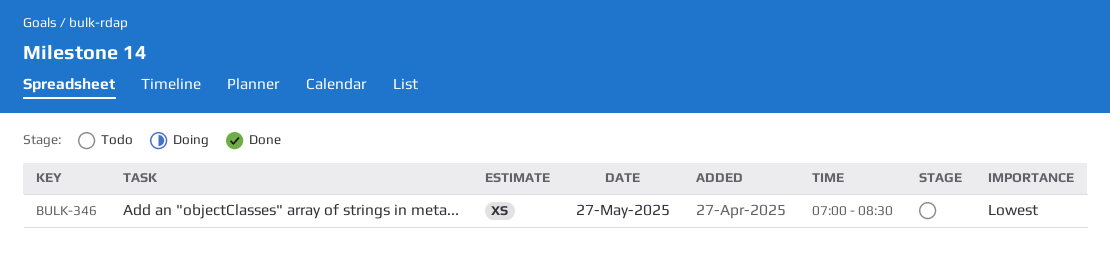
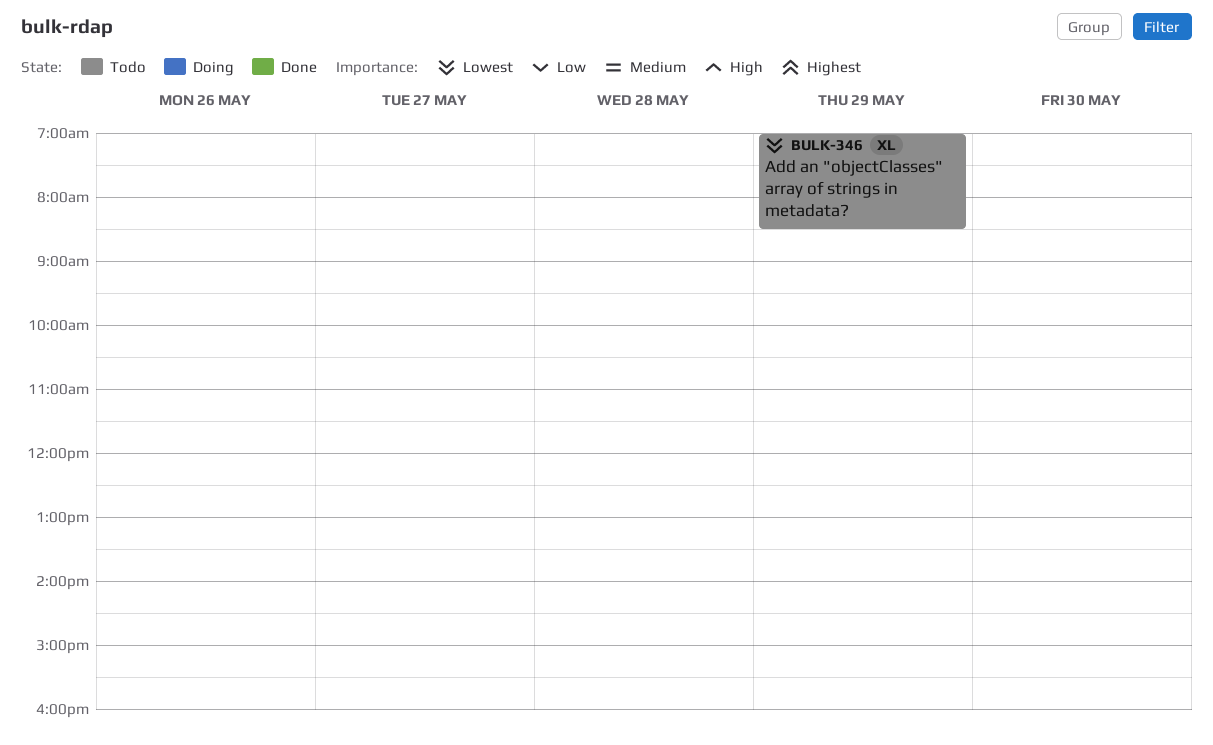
BULK-346, estimate: XS -> XL
BULK-346, day: May 27 -> May 29

